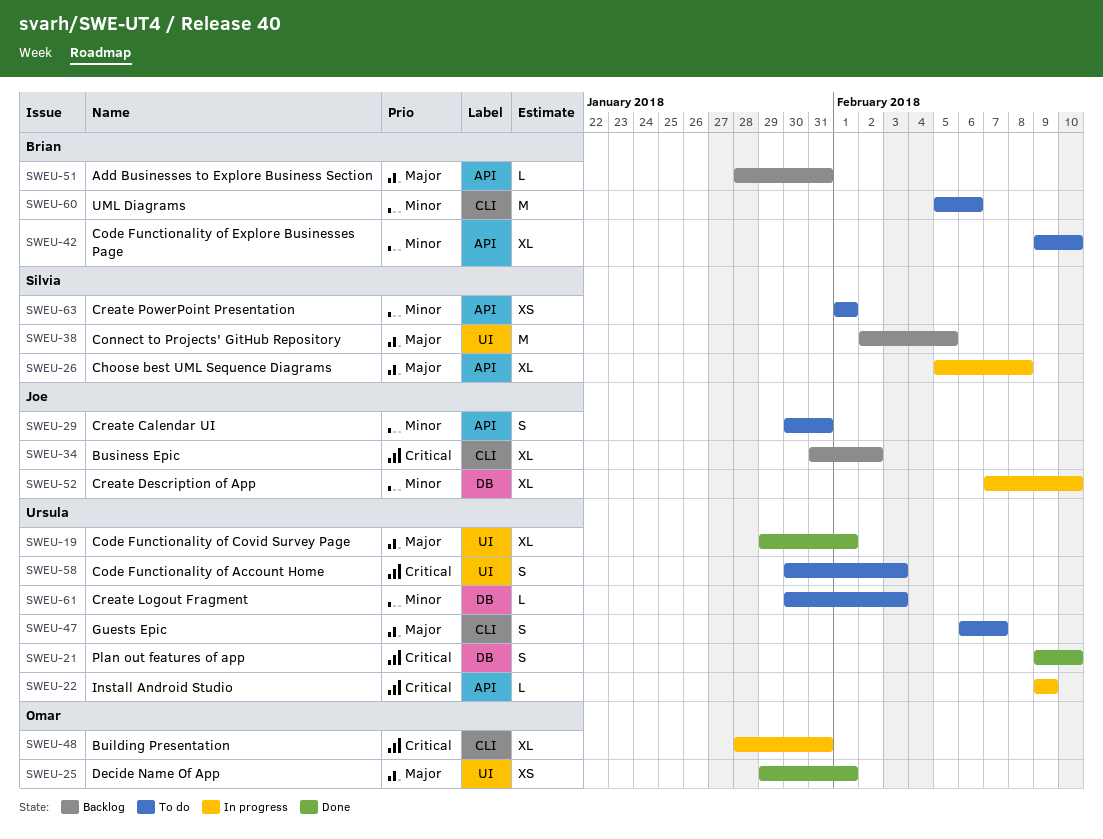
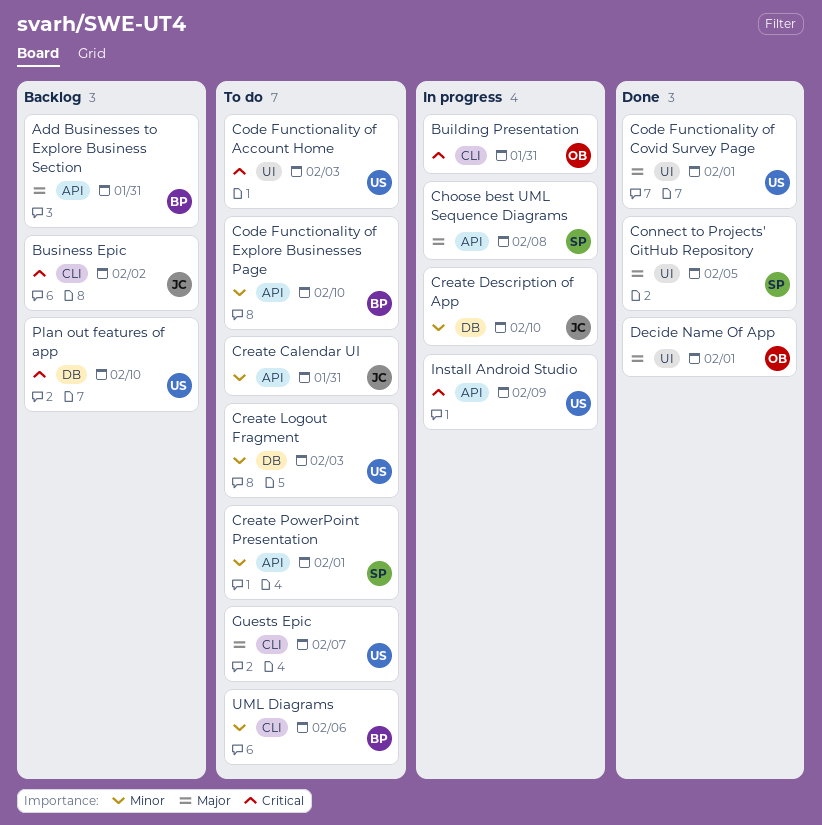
Connect to Projects' GitHub Repository, status: Backlog -> Done
Plan out features of app, status: Done -> Backlog

